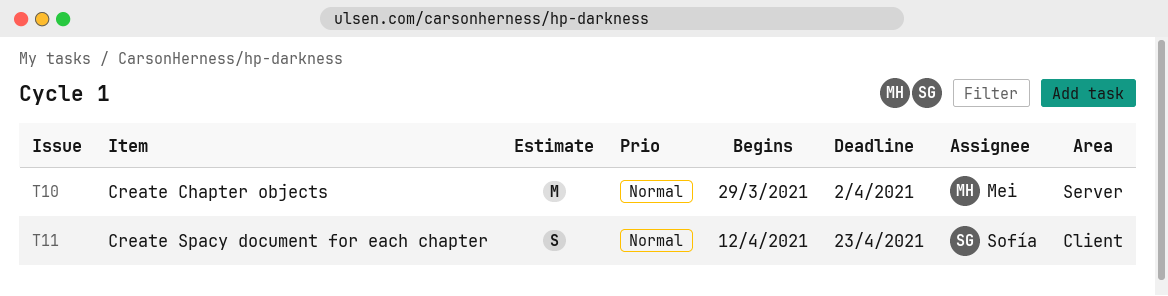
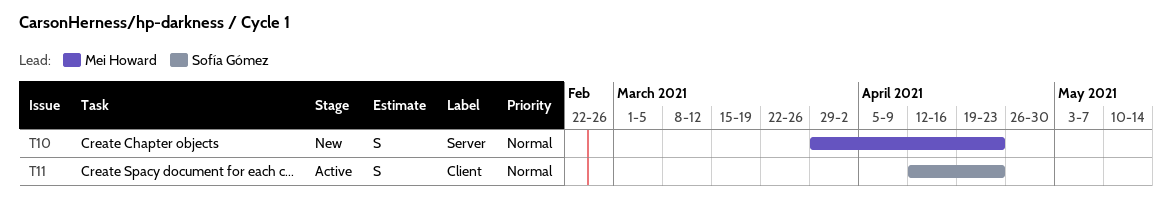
T10, estimate: M -> S
T10, due: Apr 2 -> Apr 23

